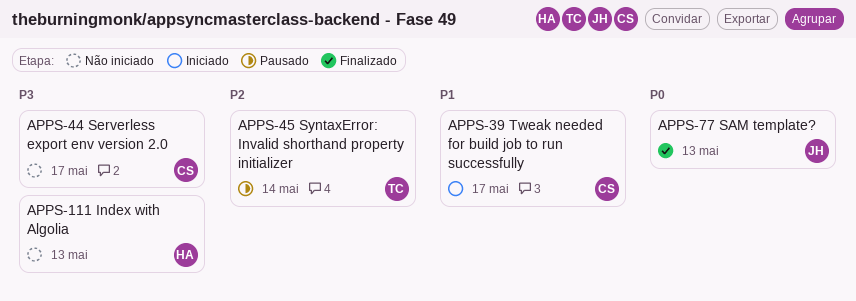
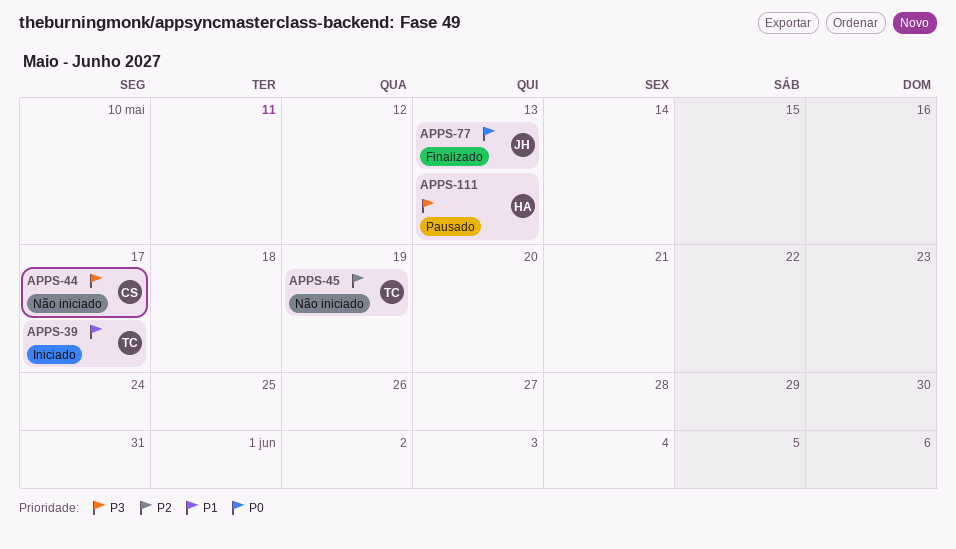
APPS-39, owner: CS -> TC
APPS-45, status: Pausado -> Não iniciado
APPS-45, due: May 14 -> May 19
APPS-111, status: Não iniciado -> Pausado

